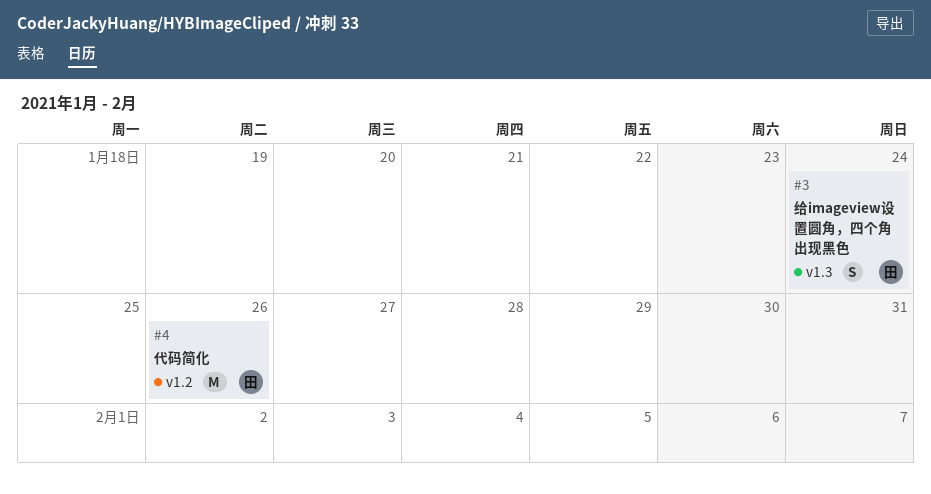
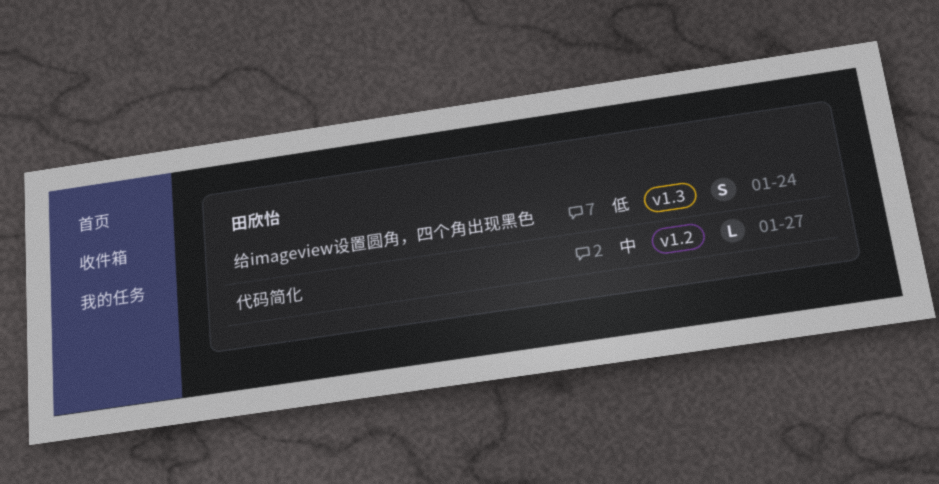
代码简化, estimate: M -> L
代码简化, due: Jan 26 -> Jan 27

